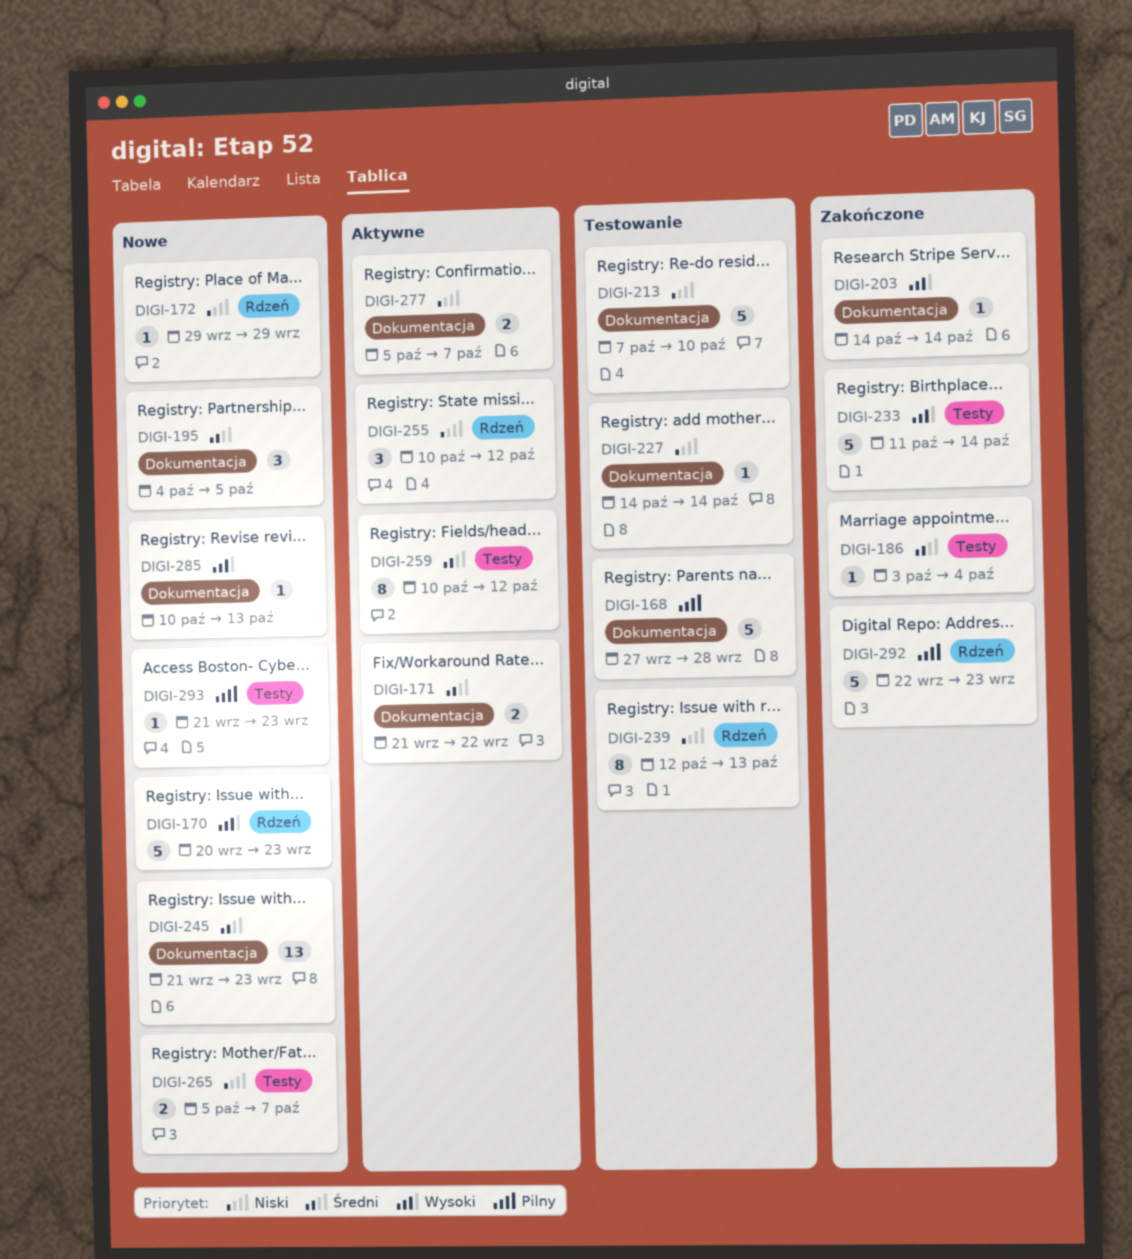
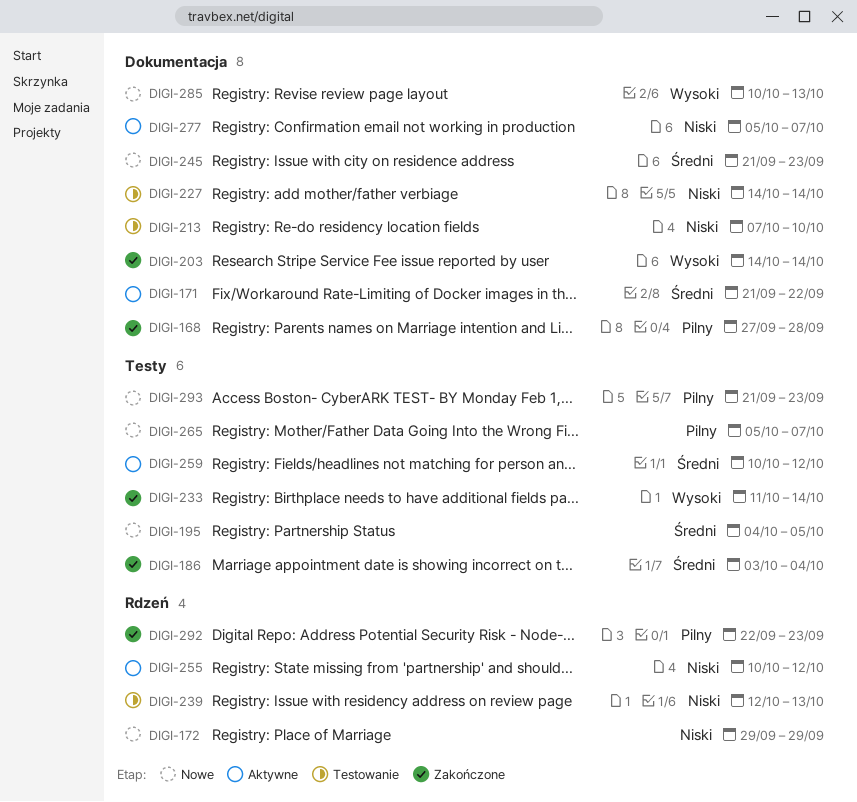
DIGI-168, status: Testowanie -> Zakończone
DIGI-170: present -> none
DIGI-195, label: Dokumentacja -> Testy
DIGI-265, priority: Niski -> Pilny

